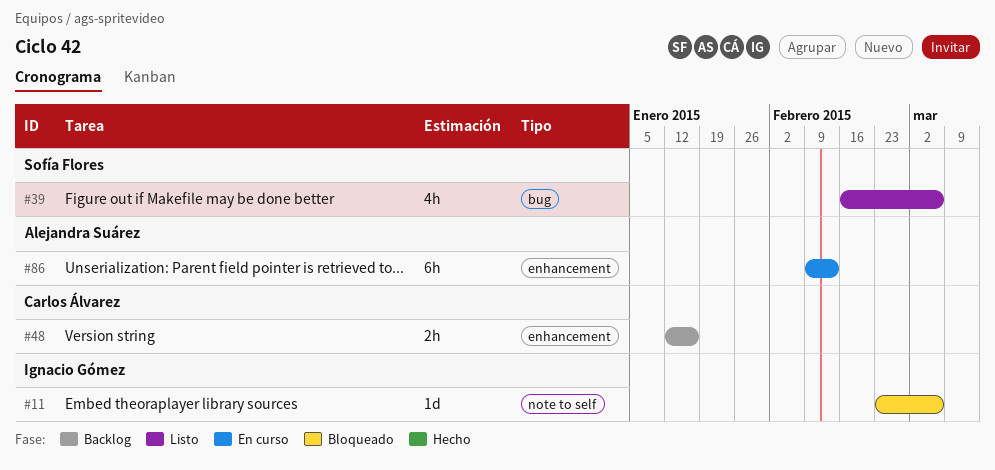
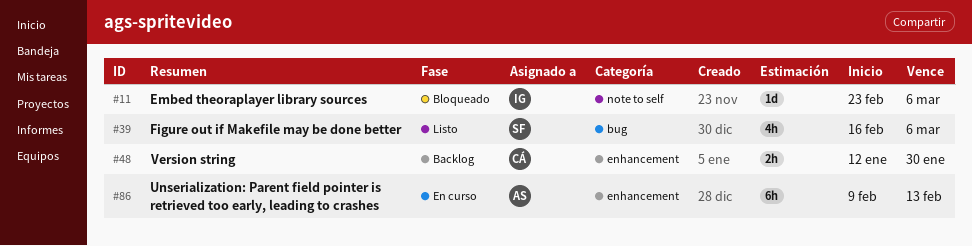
#48, due: Jan 16 -> Jan 30

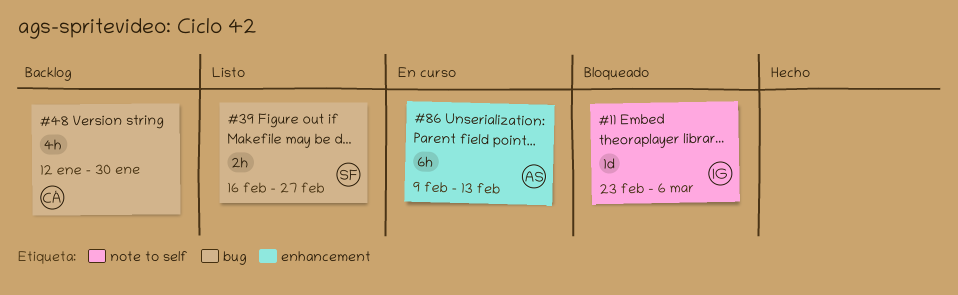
#39, estimate: 4h -> 2h
#39, due: Mar 6 -> Feb 27
#48, label: enhancement -> bug
#48, estimate: 2h -> 4h

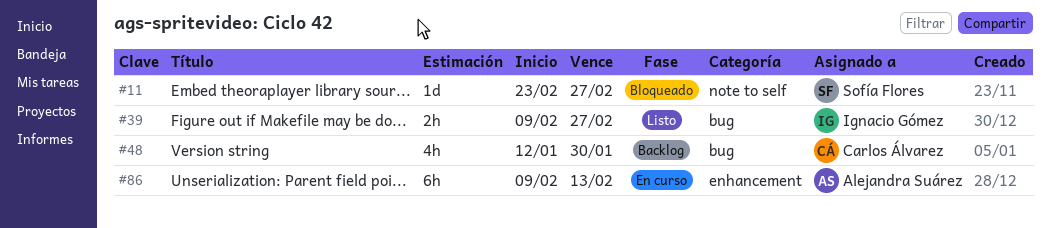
#11, owner: Ignacio Gómez -> Sofía Flores
#11, due: Mar 6 -> Feb 27
#39, owner: Sofía Flores -> Ignacio Gómez
#39, start: Feb 16 -> Feb 9

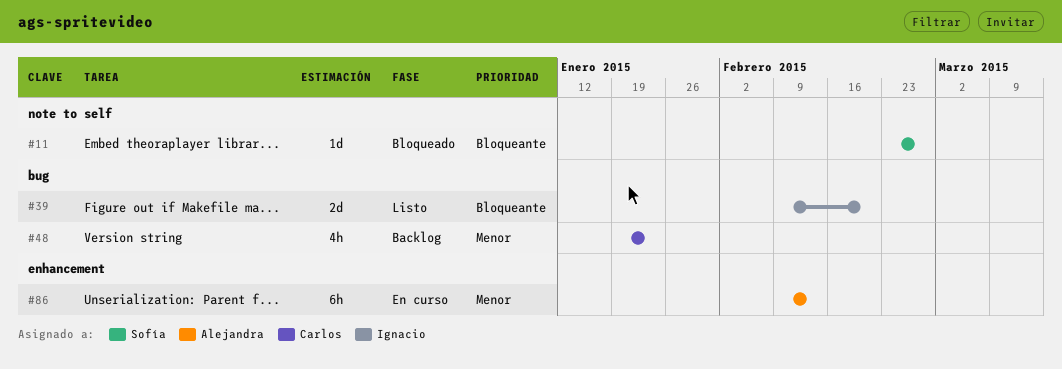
#39, estimate: 2h -> 2d
#39, due: Feb 27 -> Feb 20
#48, start: Jan 12 -> Jan 19
#48, due: Jan 30 -> Jan 23

